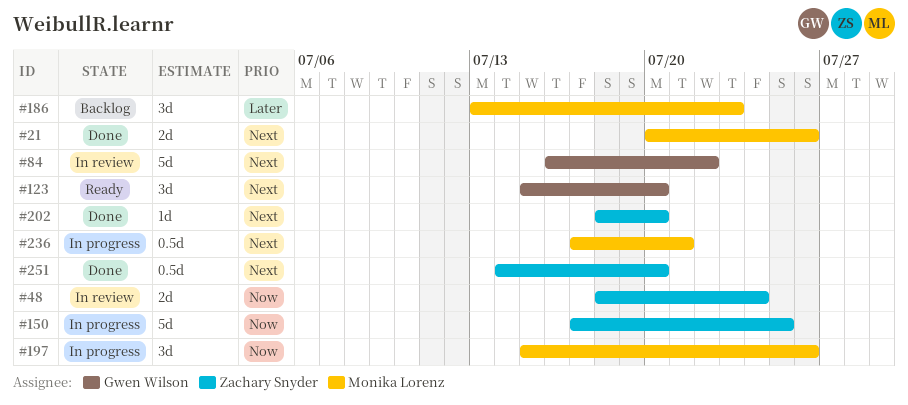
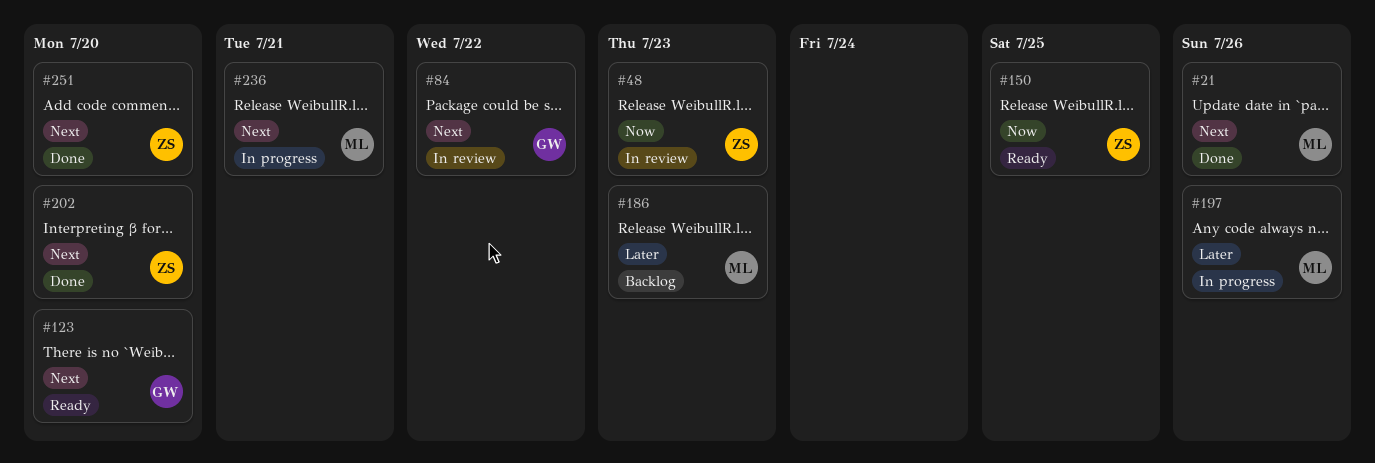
#48, due: Jul 24 -> Jul 23
#150, status: In progress -> Ready
#197, priority: Now -> Later

